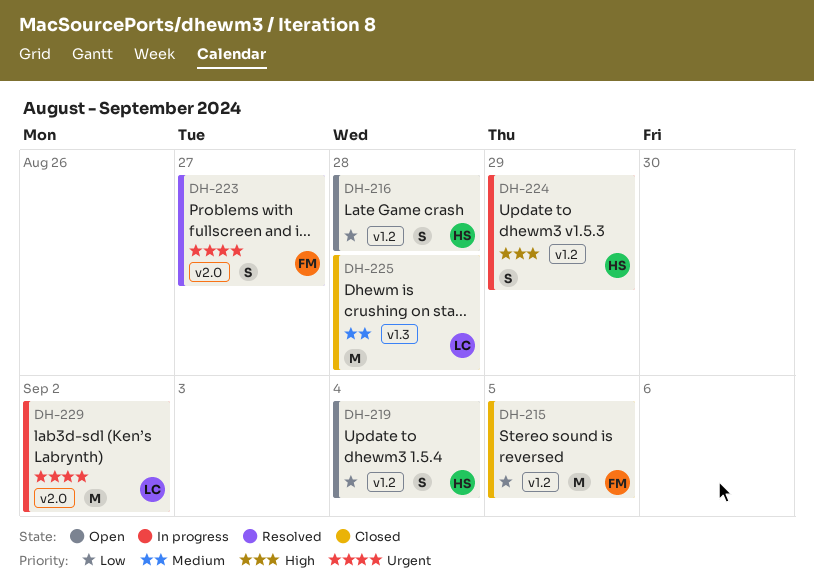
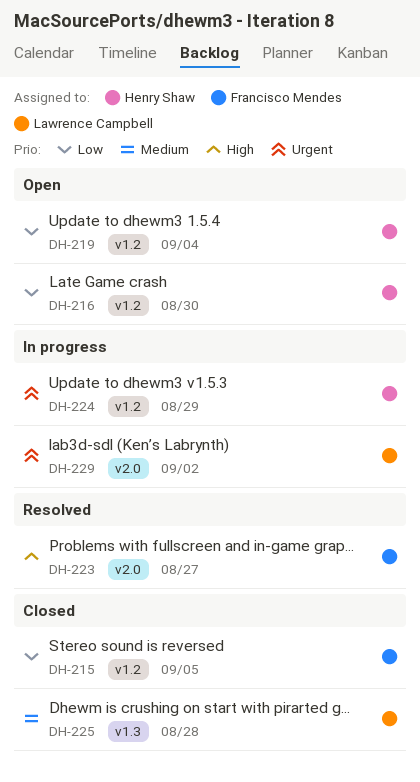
DH-216, due: Aug 28 -> Aug 30
DH-223, priority: Urgent -> High
DH-224, priority: High -> Urgent

